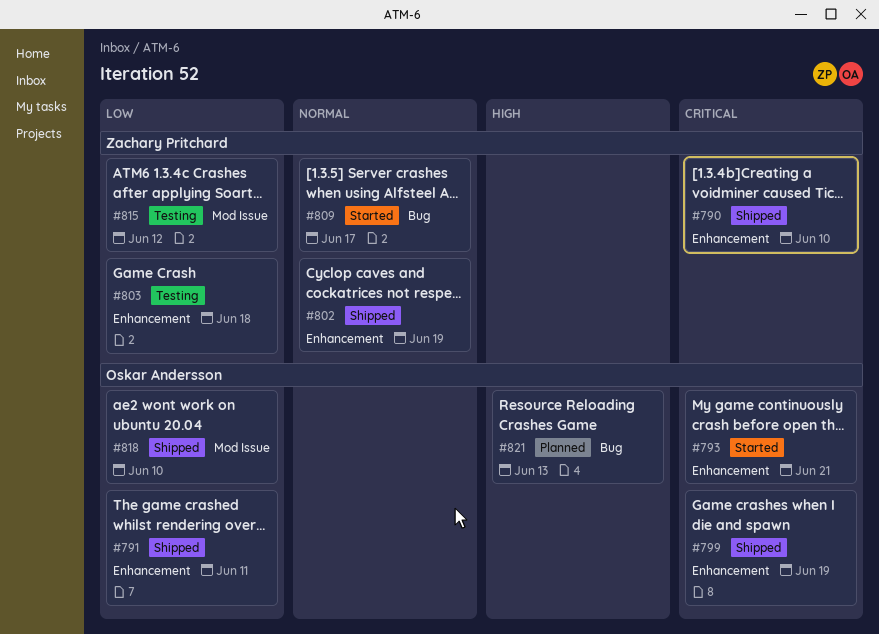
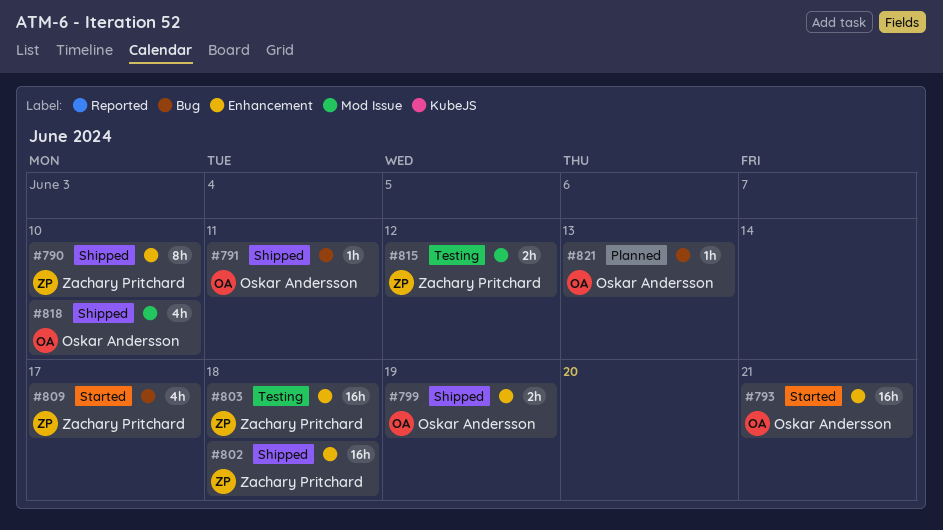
#791, label: Enhancement -> Bug
#802, due: Jun 19 -> Jun 18

